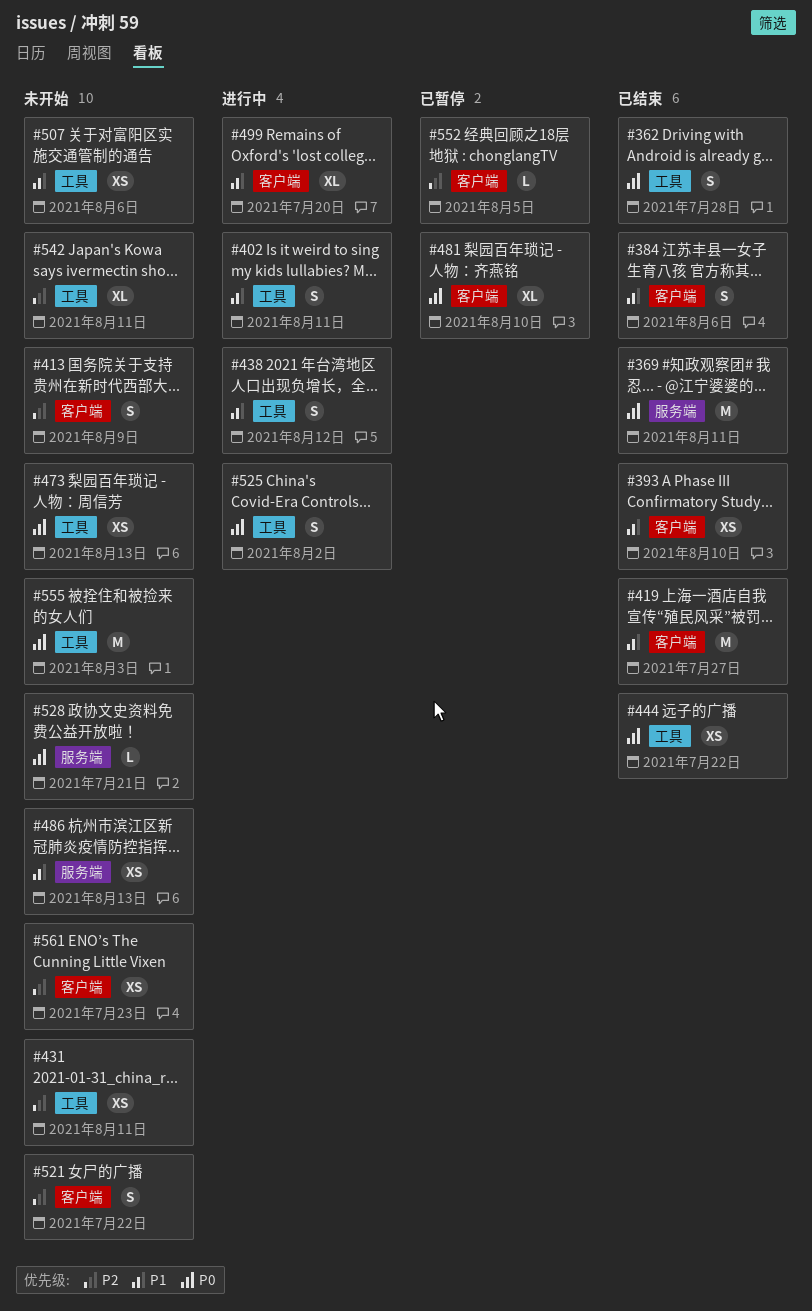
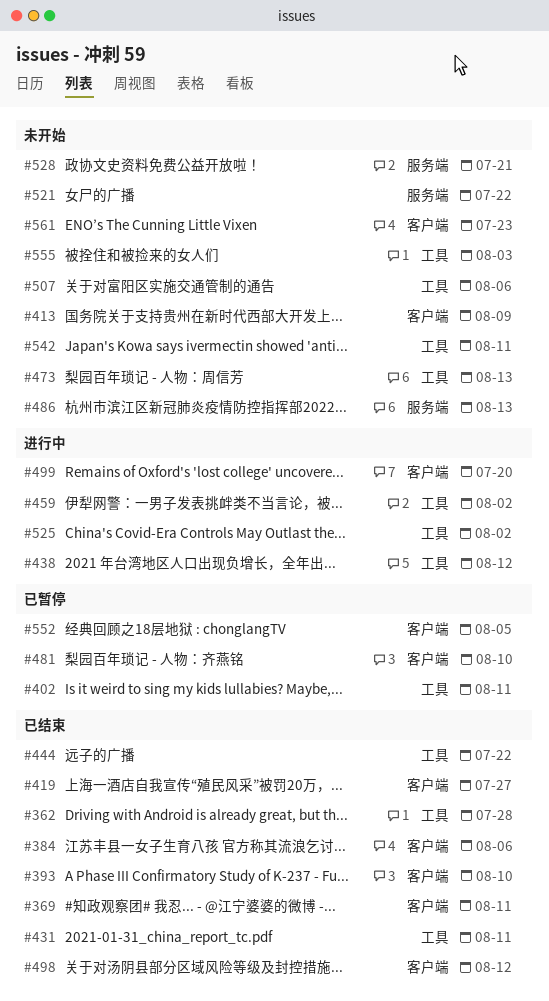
#369, label: 服务端 -> 客户端
#402, status: 进行中 -> 已暂停
#431, status: 未开始 -> 已结束
#459: none -> present
#498: none -> present
#521, label: 客户端 -> 服务端

